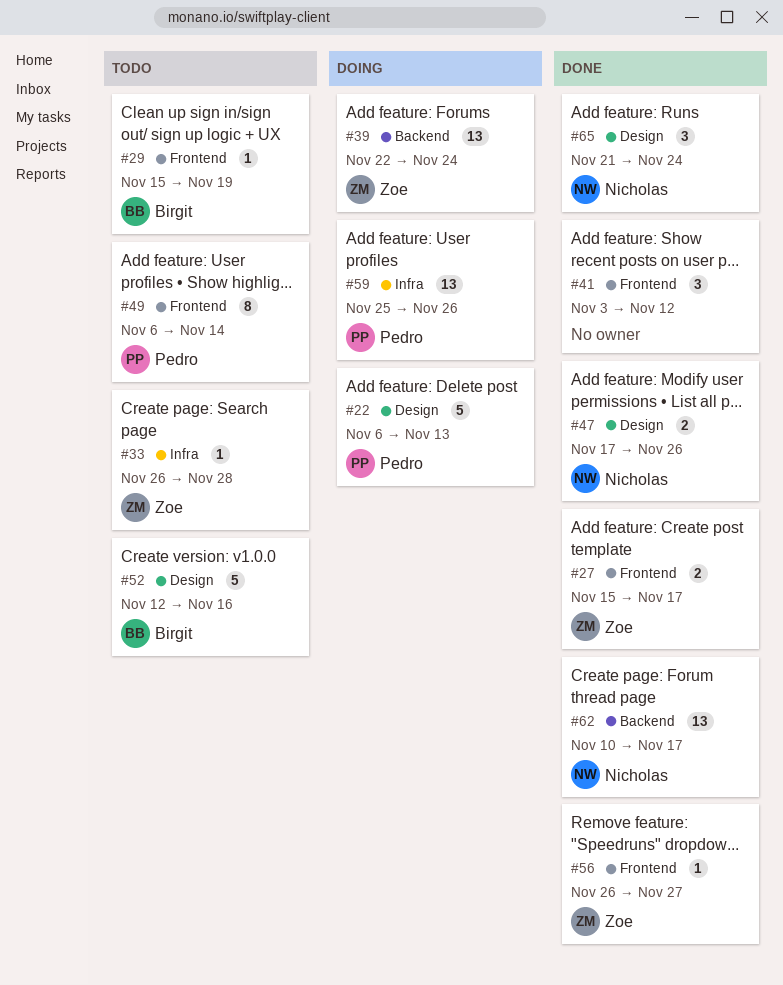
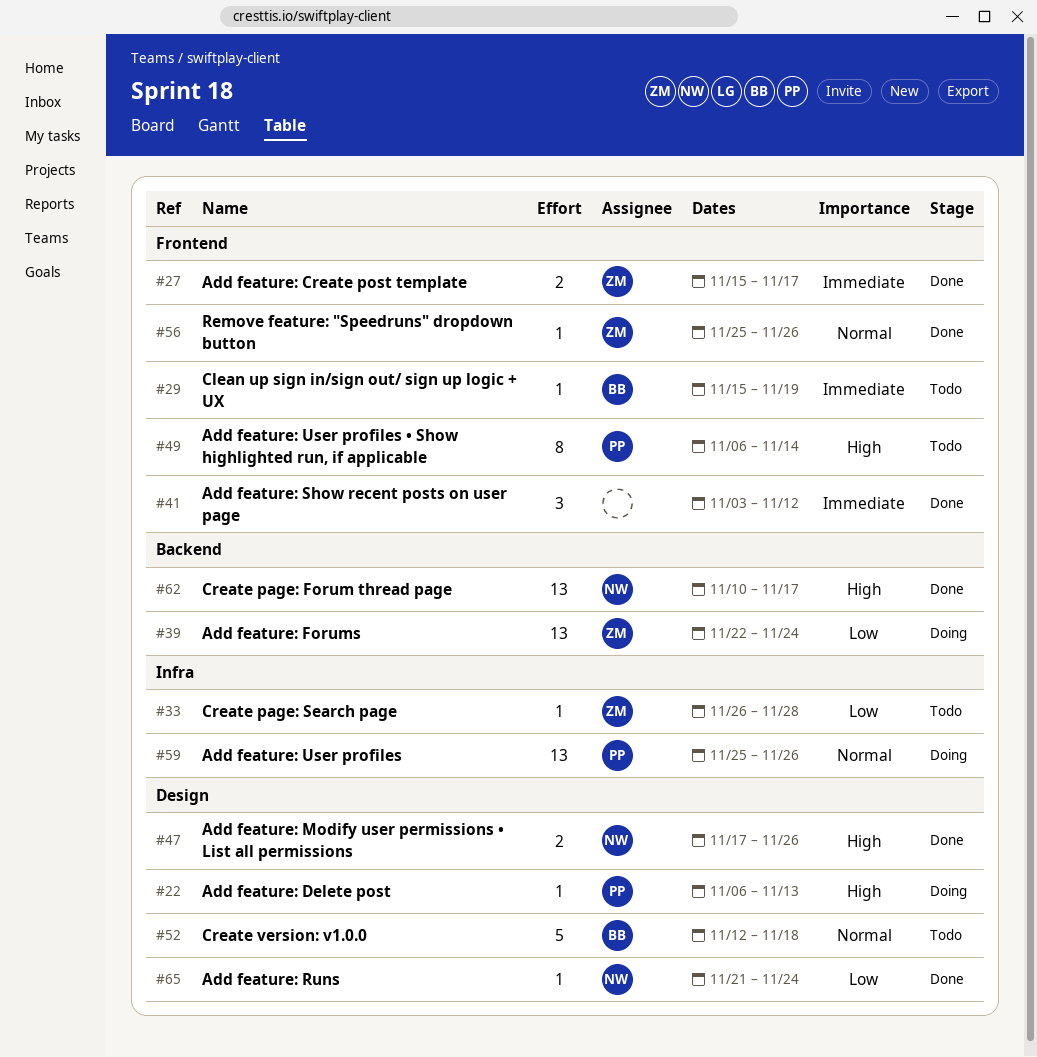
#22, estimate: 5 -> 1
#52, due: Nov 16 -> Nov 18
#56, start: Nov 26 -> Nov 25
#56, due: Nov 27 -> Nov 26
#65, estimate: 3 -> 1

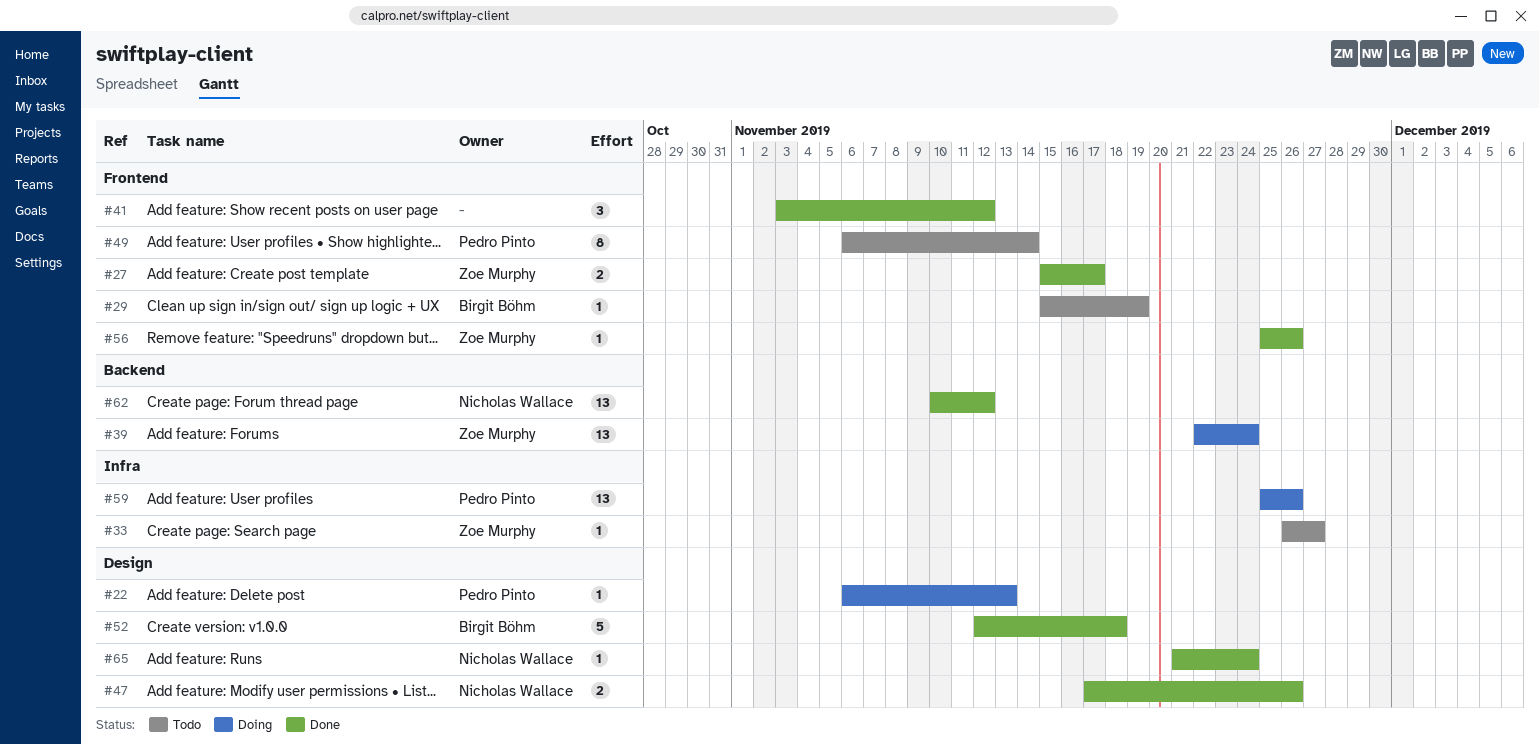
#33, due: Nov 28 -> Nov 27
#52, status: Todo -> Done
#62, due: Nov 17 -> Nov 12

